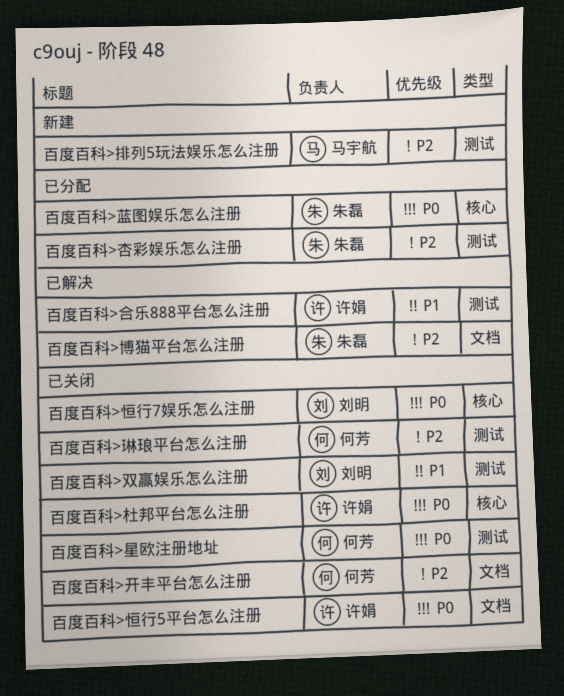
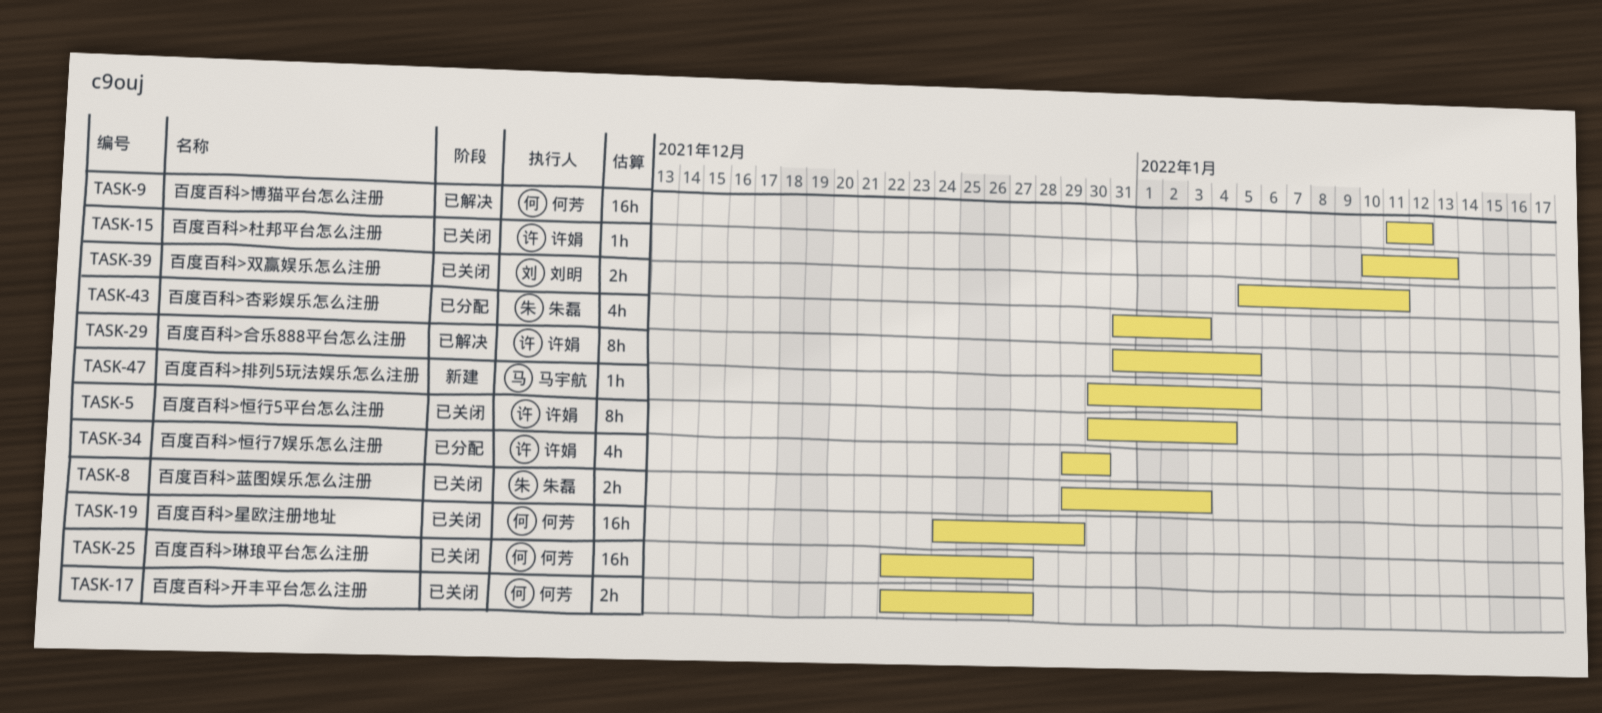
百度百科>博猫平台怎么注册, owner: 朱磊 -> 何芳
百度百科>恒行7娱乐怎么注册, status: 已关闭 -> 已分配
百度百科>恒行7娱乐怎么注册, owner: 刘明 -> 许娟
百度百科>蓝图娱乐怎么注册, status: 已分配 -> 已关闭

